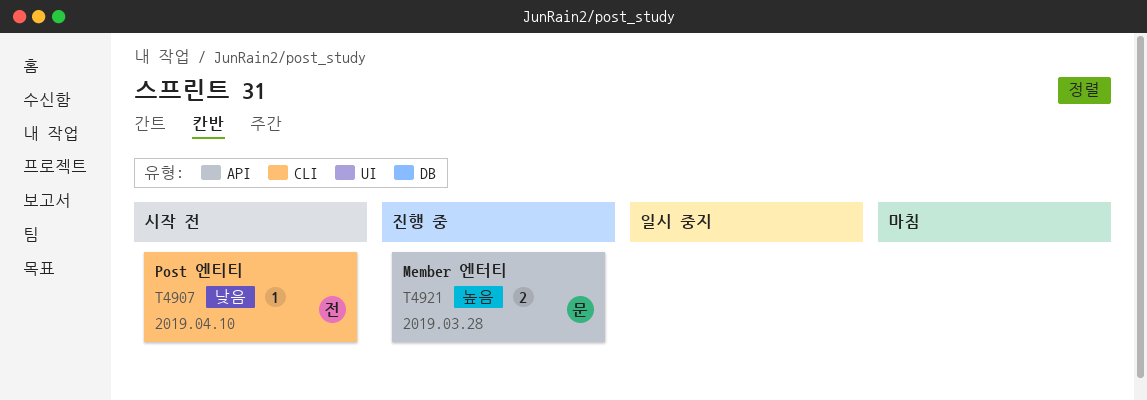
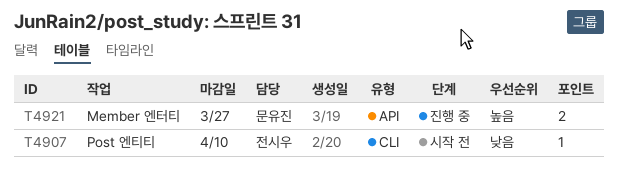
T4921, due: Mar 28 -> Mar 27

